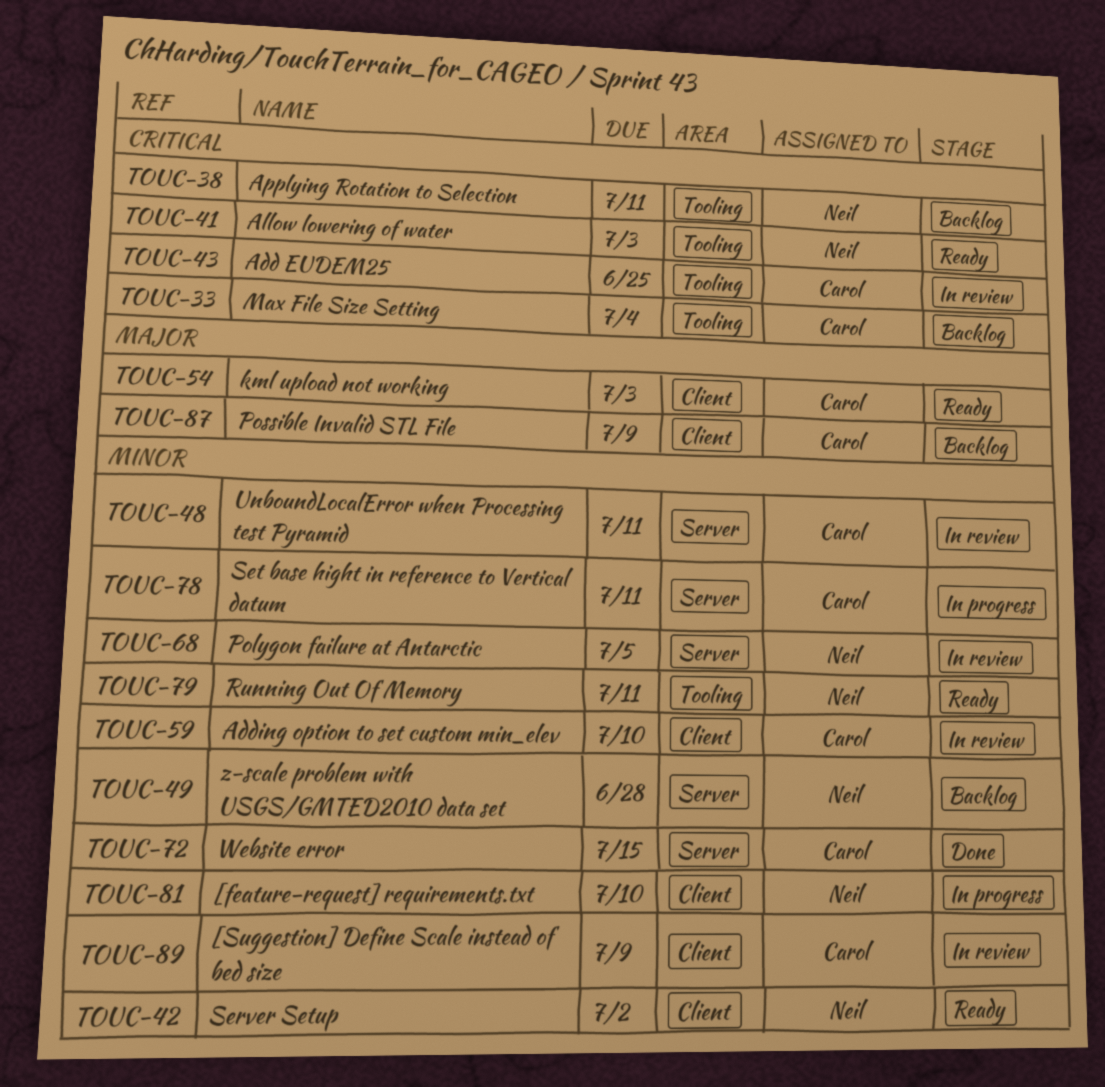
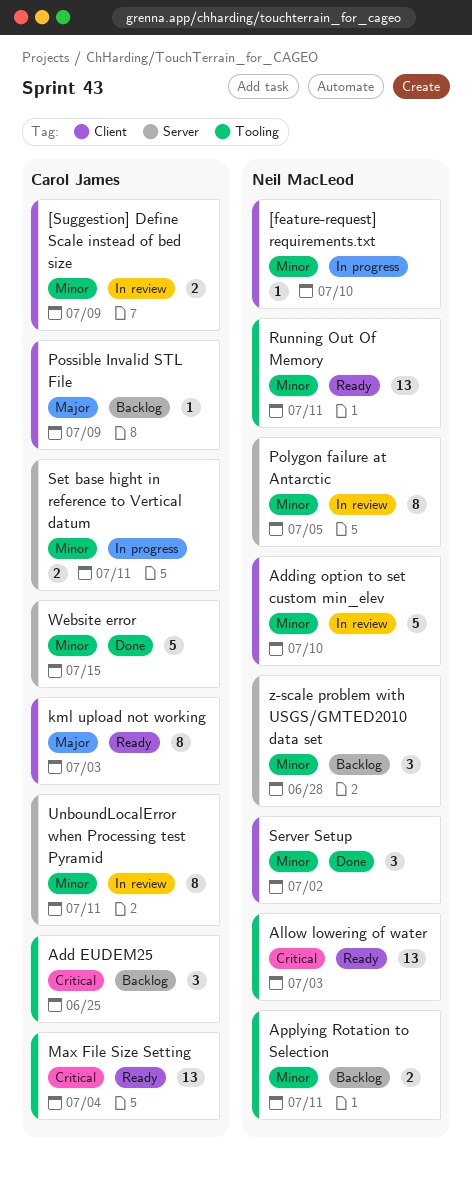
Add EUDEM25, status: In review -> Backlog
Adding option to set custom min_elev, owner: Carol James -> Neil MacLeod
Applying Rotation to Selection, priority: Critical -> Minor
Max File Size Setting, status: Backlog -> Ready
Server Setup, status: Ready -> Done

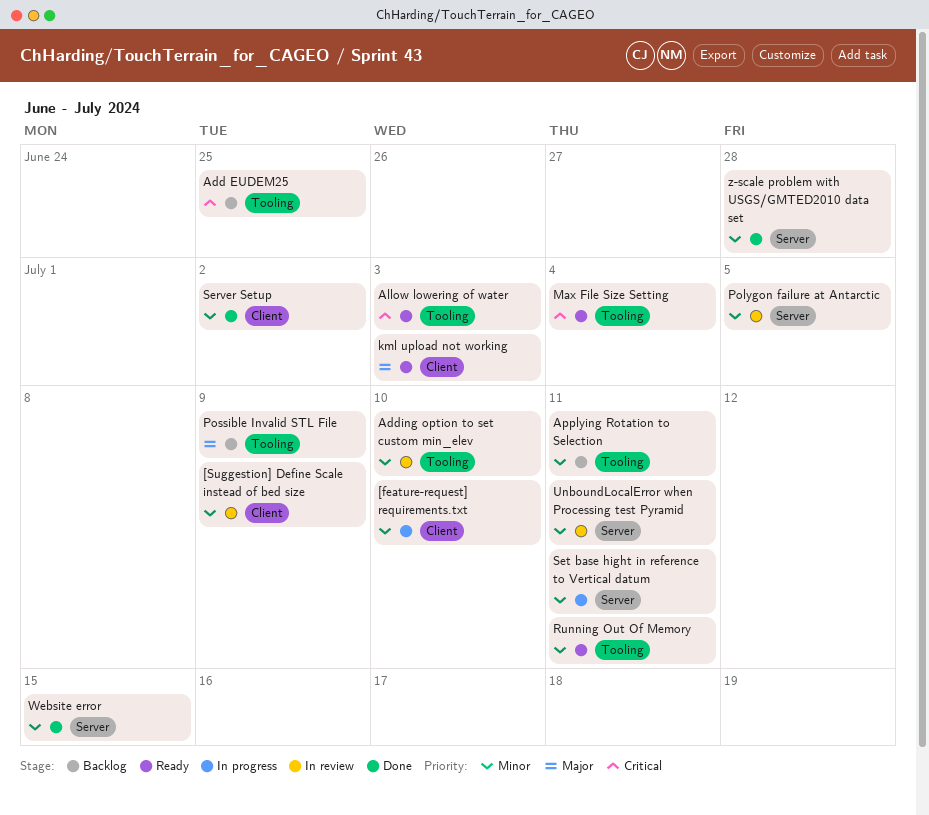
Adding option to set custom min_elev, label: Client -> Tooling
Possible Invalid STL File, label: Client -> Tooling
z-scale problem with USGS/GMTED2010 data set, status: Backlog -> Done

